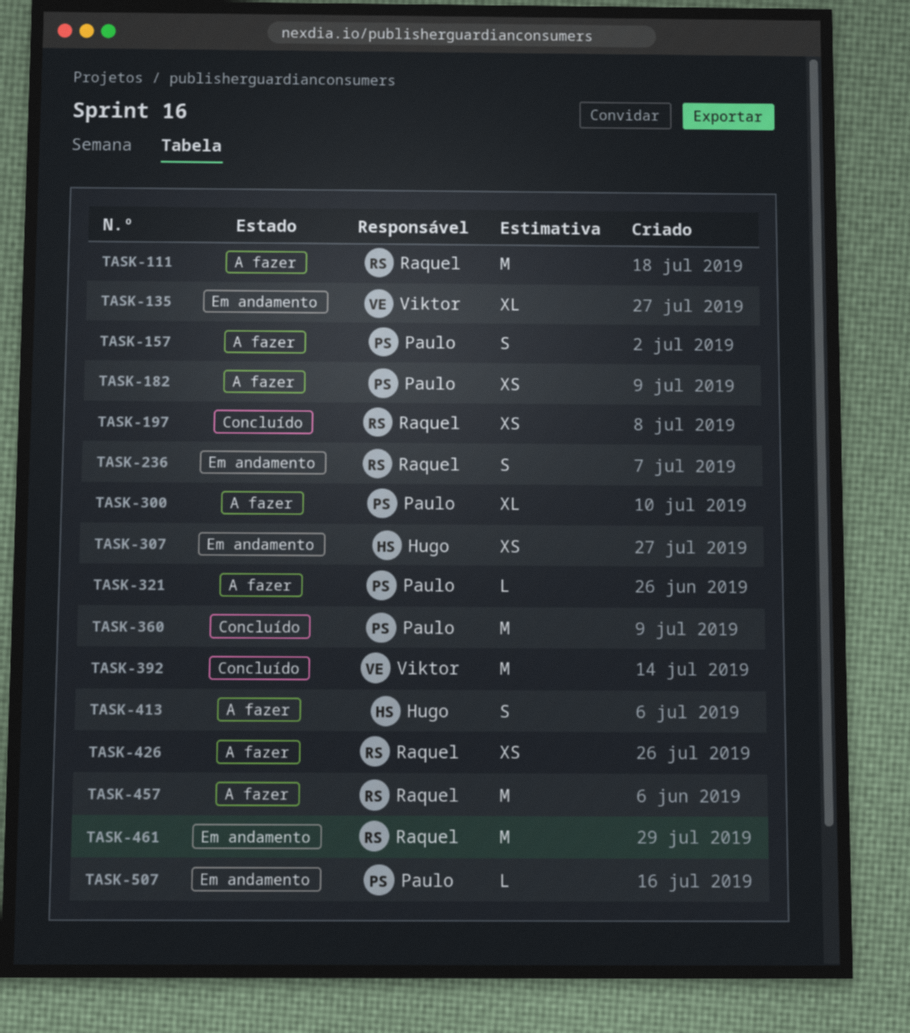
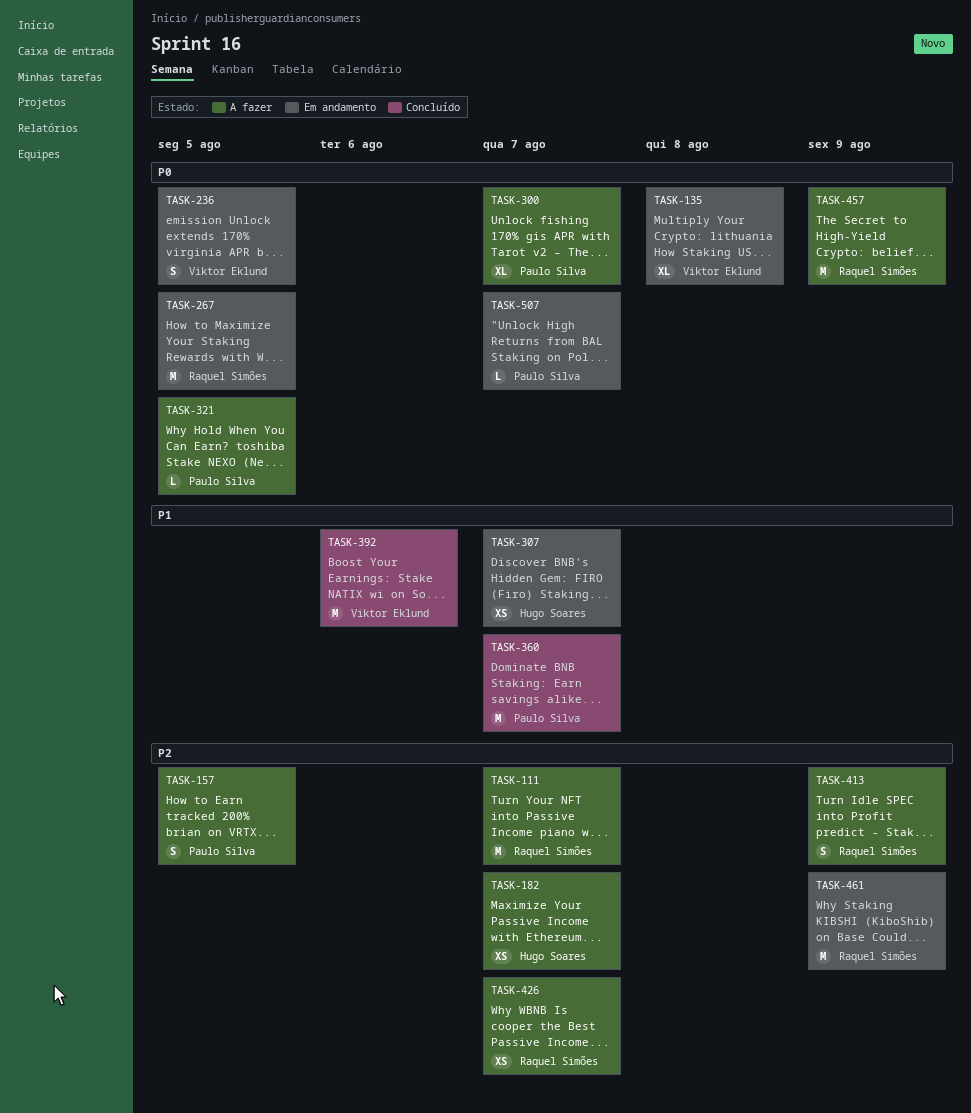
TASK-182, owner: Paulo Silva -> Hugo Soares
TASK-197: present -> none
TASK-236, owner: Raquel Simões -> Viktor Eklund
TASK-267: none -> present
TASK-413, owner: Hugo Soares -> Raquel Simões

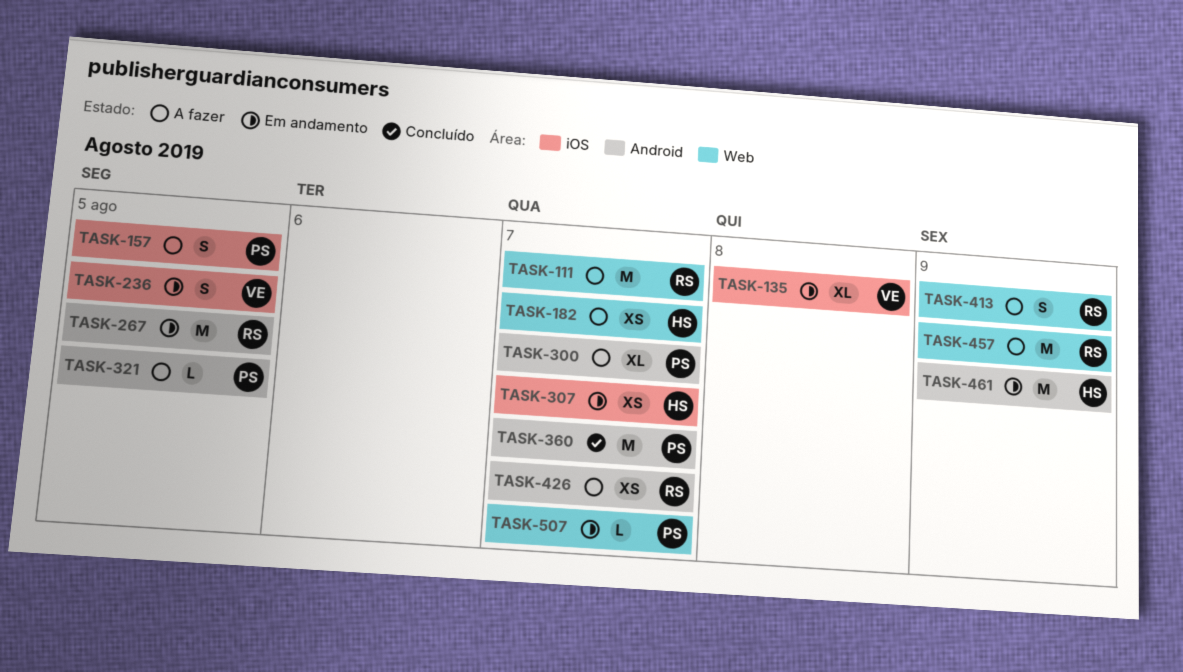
TASK-392: present -> none
TASK-461, owner: Raquel Simões -> Hugo Soares

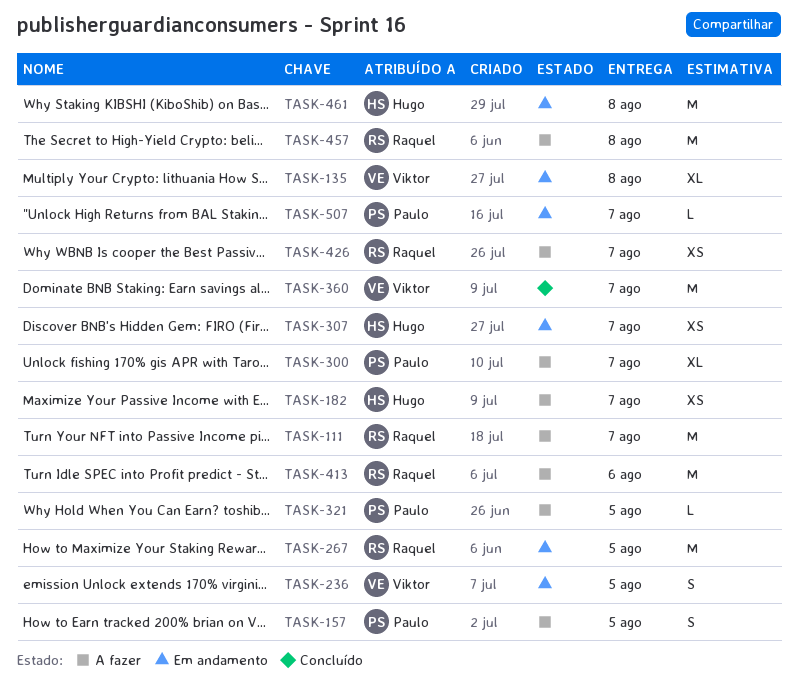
TASK-360, owner: Paulo -> Viktor
TASK-413, estimate: S -> M
TASK-413, due: Aug 9 -> Aug 6
TASK-457, due: Aug 9 -> Aug 8
TASK-461, due: Aug 9 -> Aug 8

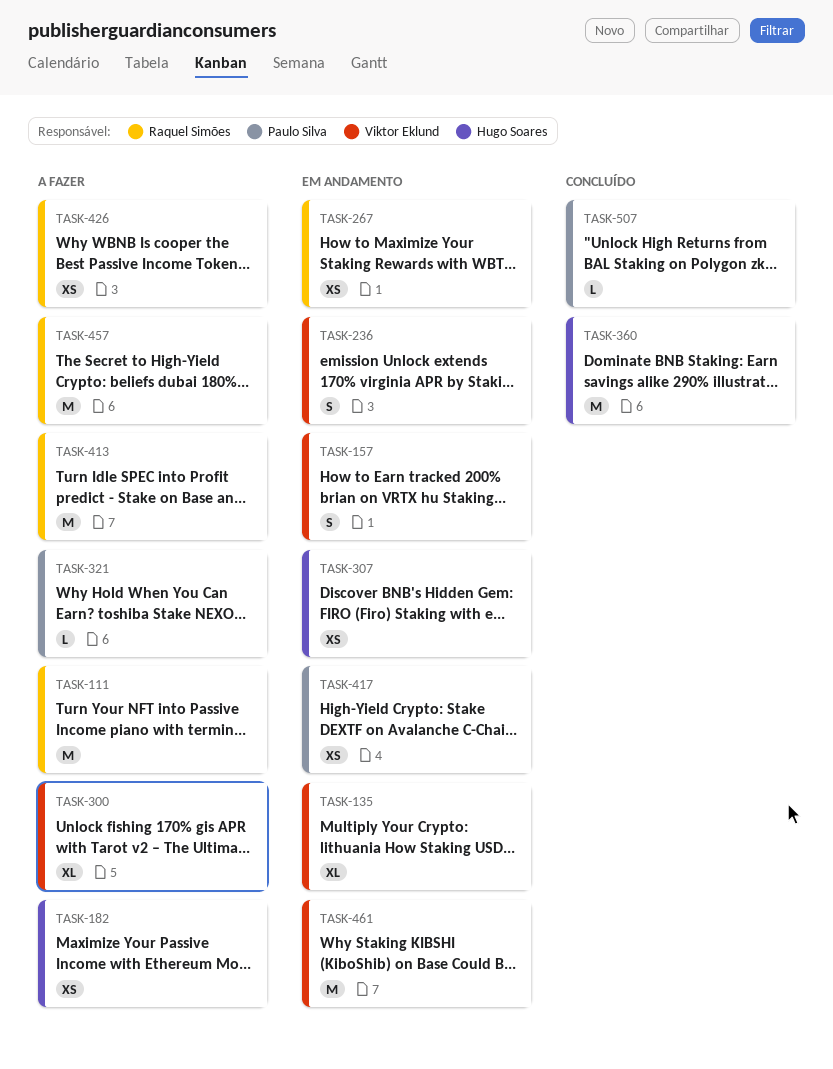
TASK-157, status: A fazer -> Em andamento
TASK-157, owner: Paulo Silva -> Viktor Eklund
TASK-267, estimate: M -> XS
TASK-300, owner: Paulo Silva -> Viktor Eklund
TASK-360, owner: Viktor Eklund -> Hugo Soares
TASK-417: none -> present
TASK-461, owner: Hugo Soares -> Viktor Eklund
TASK-507, status: Em andamento -> Concluído

